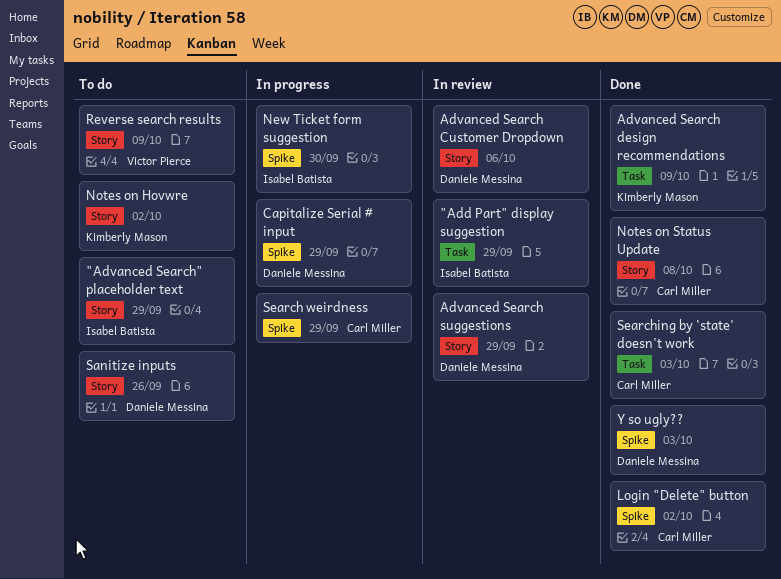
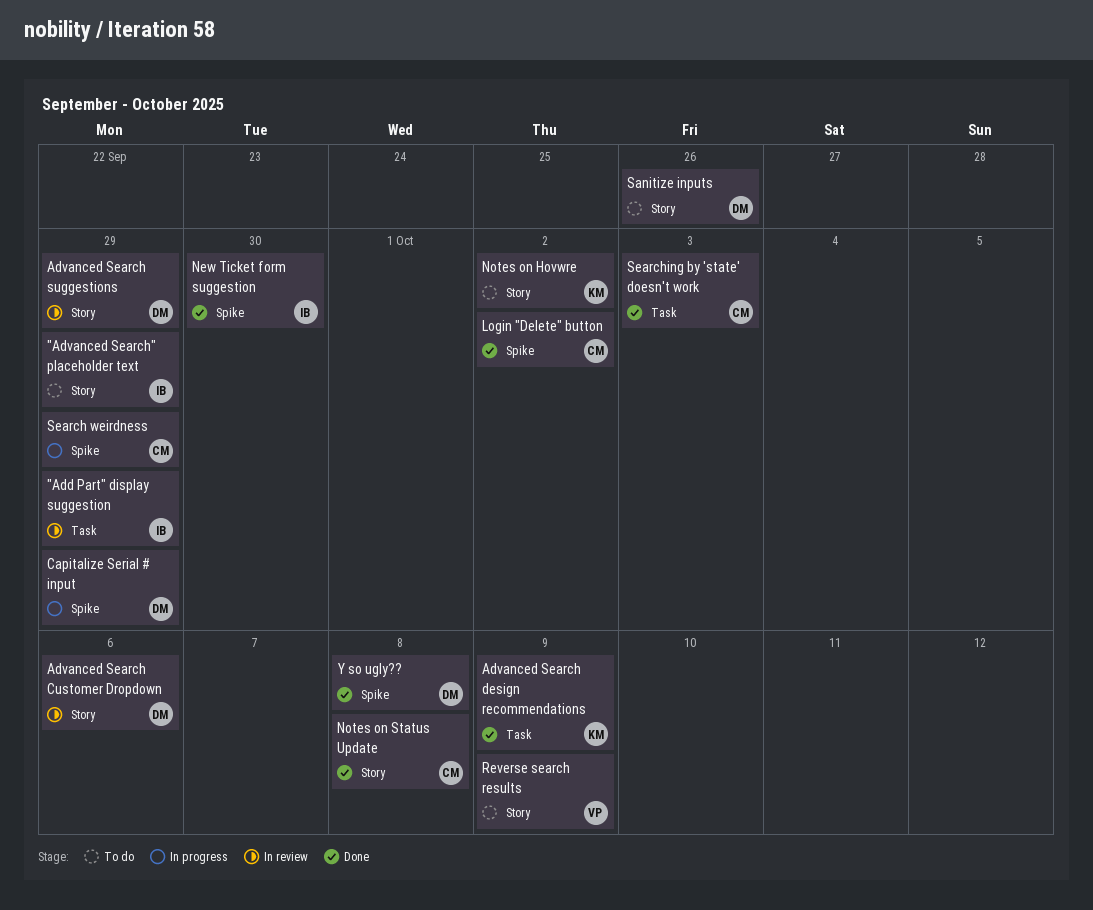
New Ticket form suggestion, status: In progress -> Done
Y so ugly??, due: Oct 3 -> Oct 8

